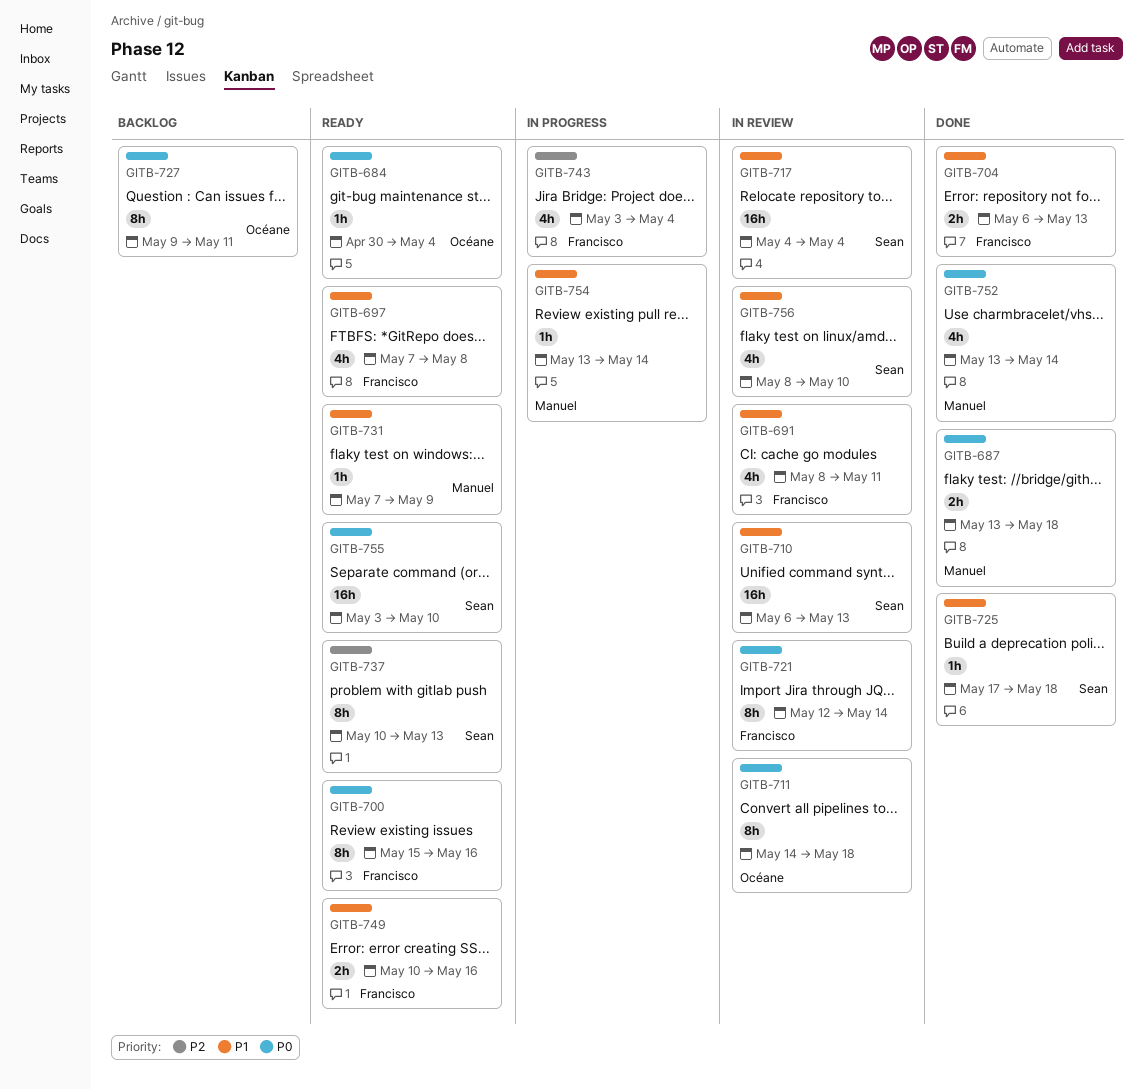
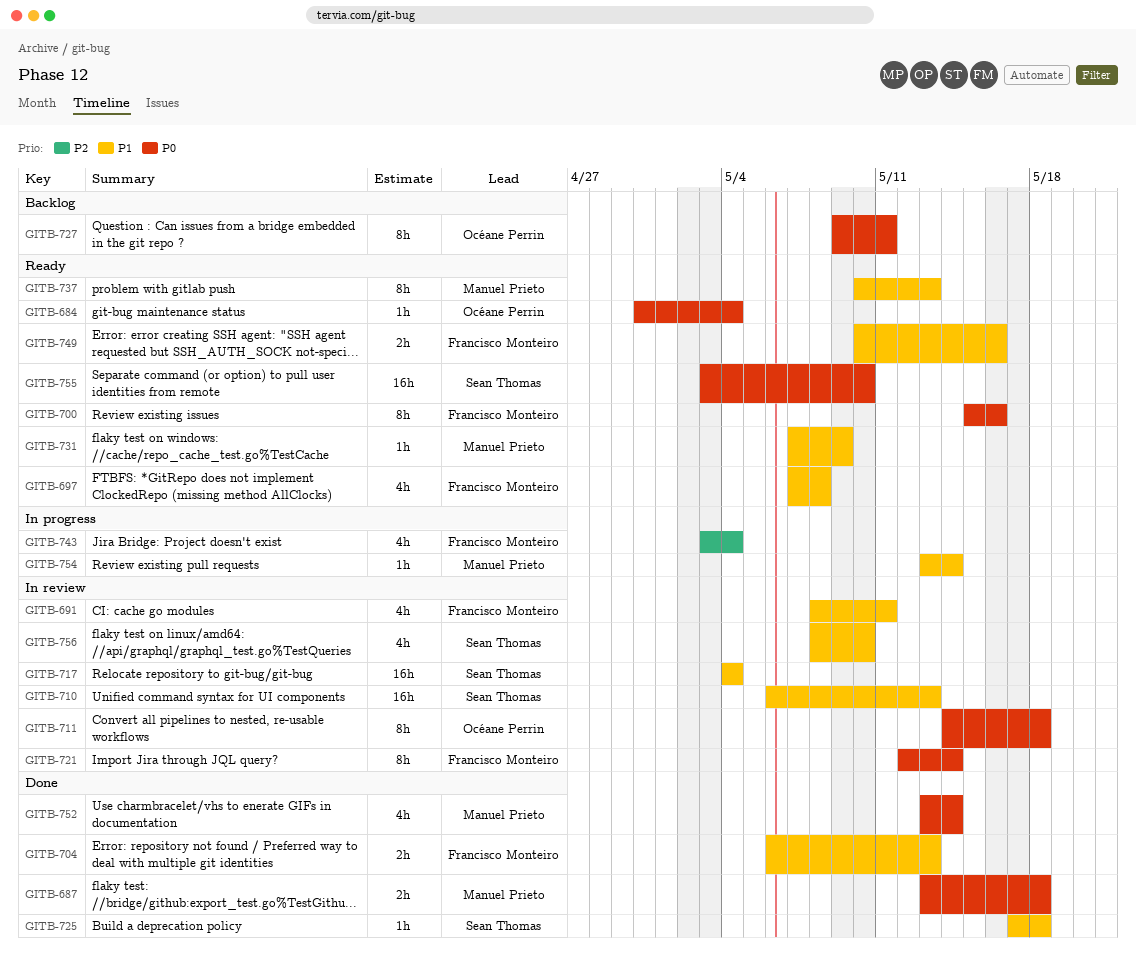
GITB-737, owner: Sean Thomas -> Manuel Prieto
GITB-737, priority: P2 -> P1

